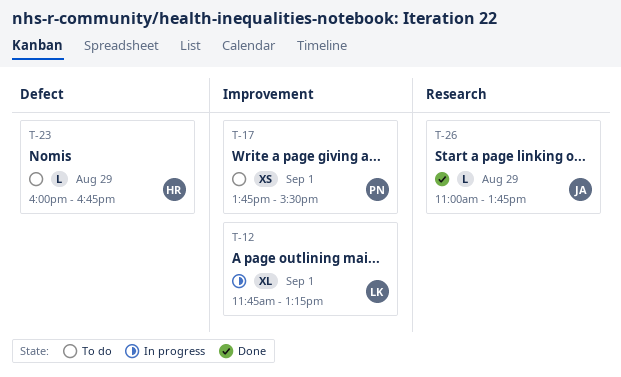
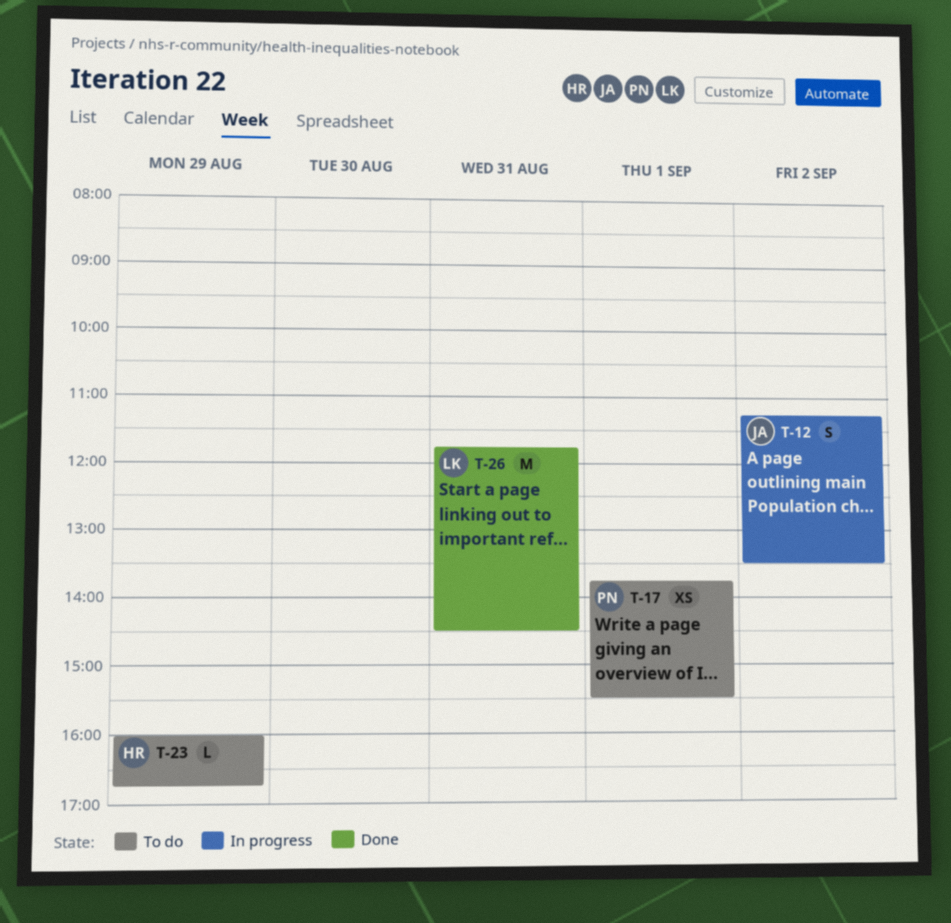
T-12, owner: LK -> JA
T-12, estimate: XL -> S
T-12, day: Sep 1 -> Sep 2
T-12, begins: 11:45 -> 11:15
T-12, ends: 13:15 -> 13:30
T-26, owner: JA -> LK
T-26, estimate: L -> M
T-26, day: Aug 29 -> Aug 31
T-26, begins: 11:00 -> 11:45
T-26, ends: 13:45 -> 14:30

